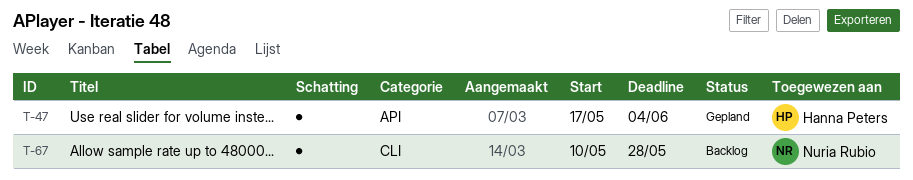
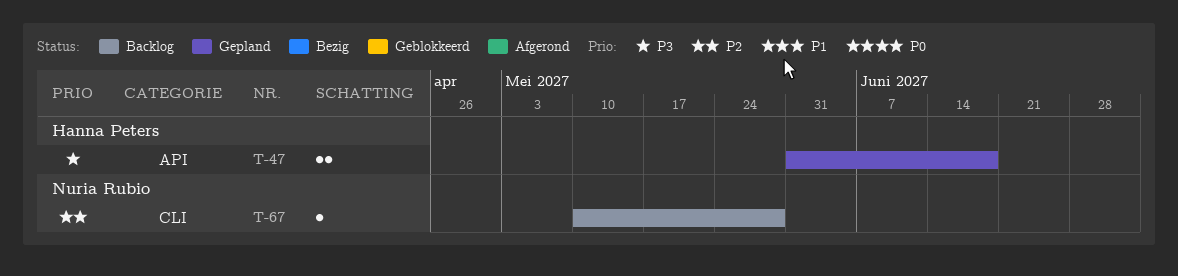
T-47, estimate: 1 -> 2
T-47, start: May 17 -> May 31
T-47, due: Jun 4 -> Jun 18

